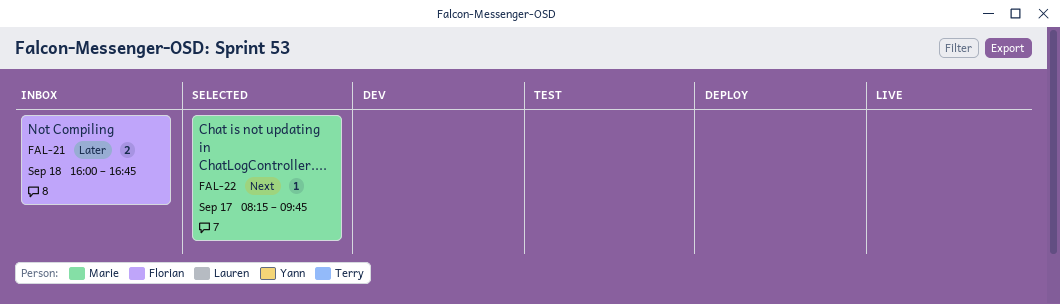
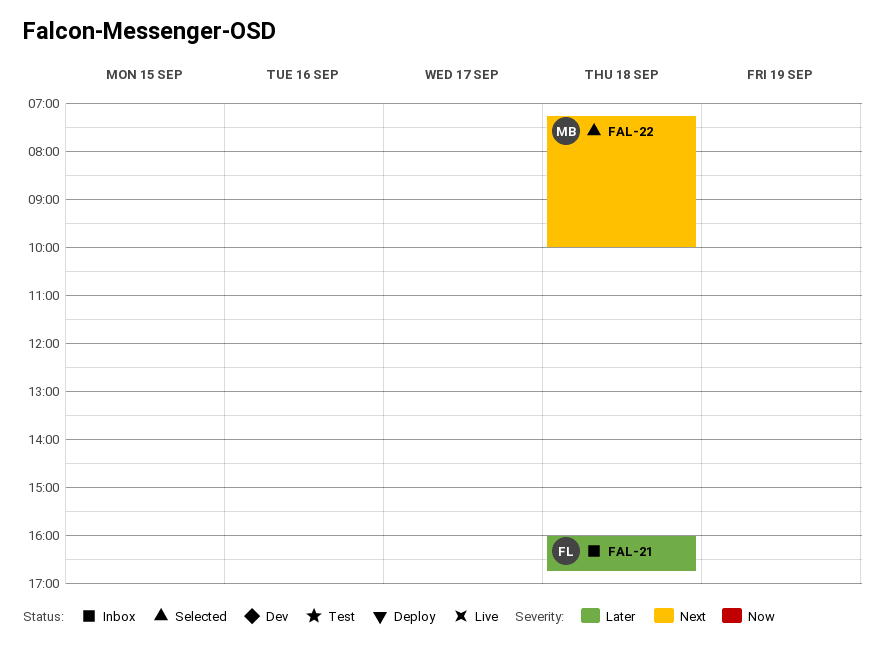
FAL-22, day: Sep 17 -> Sep 18
FAL-22, begins: 08:15 -> 07:15
FAL-22, ends: 09:45 -> 10:00

